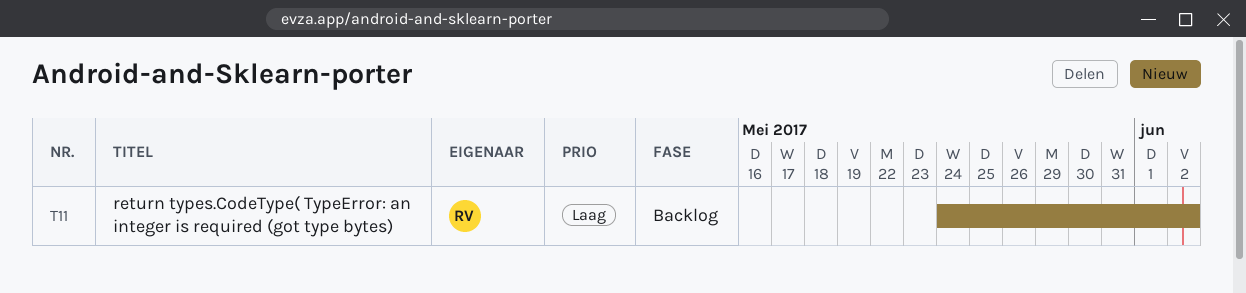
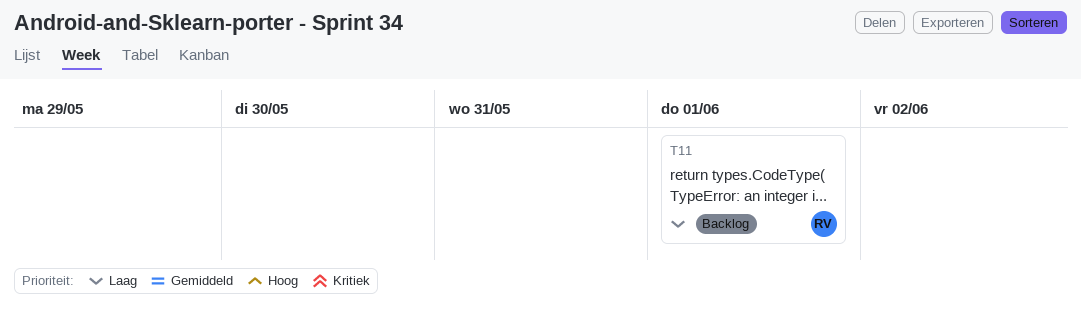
T11, due: Jun 2 -> Jun 1

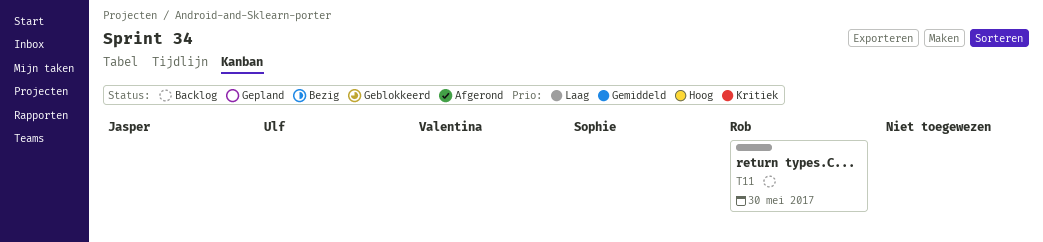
T11, due: Jun 1 -> May 30

